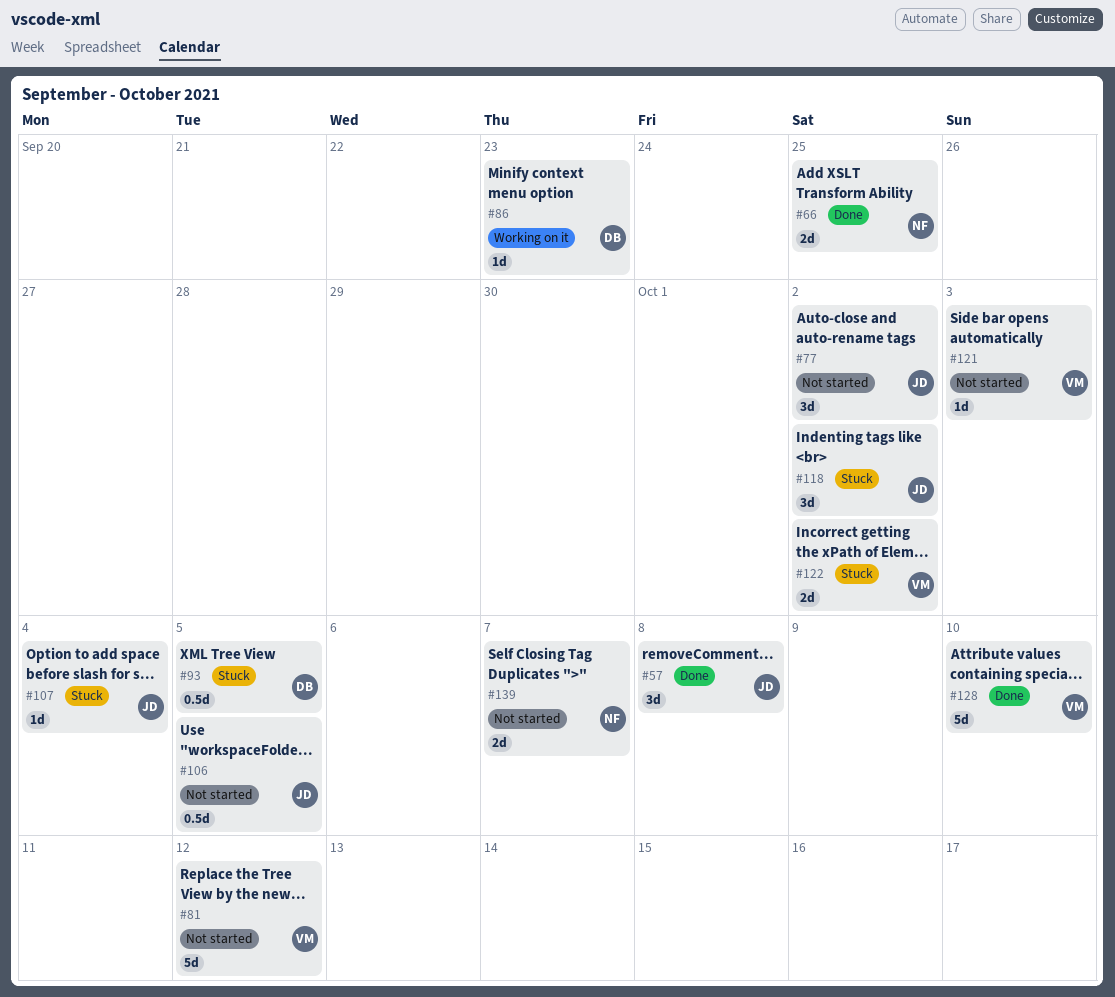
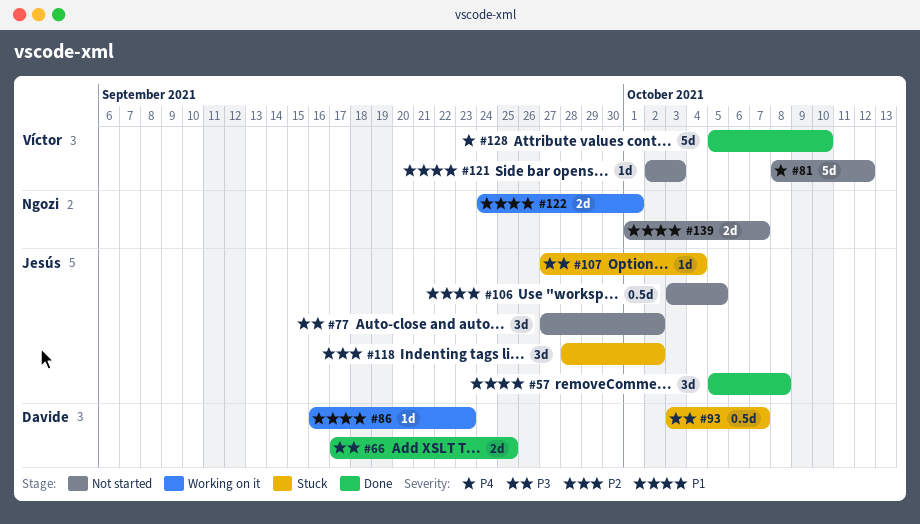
#66, owner: Ngozi -> Davide
#93, due: Oct 5 -> Oct 7
#122, status: Stuck -> Working on it
#122, owner: Víctor -> Ngozi
#122, due: Oct 2 -> Oct 1

